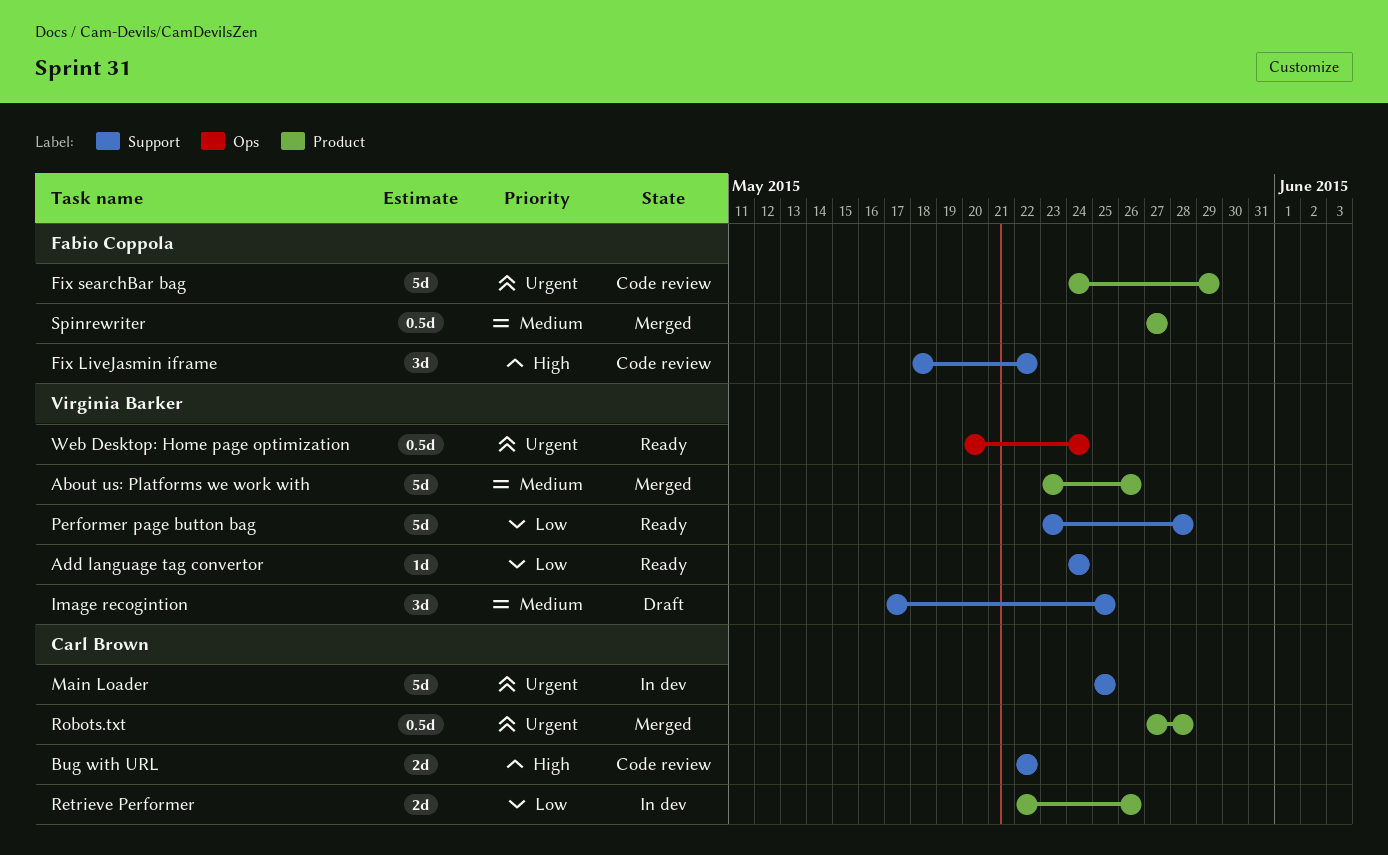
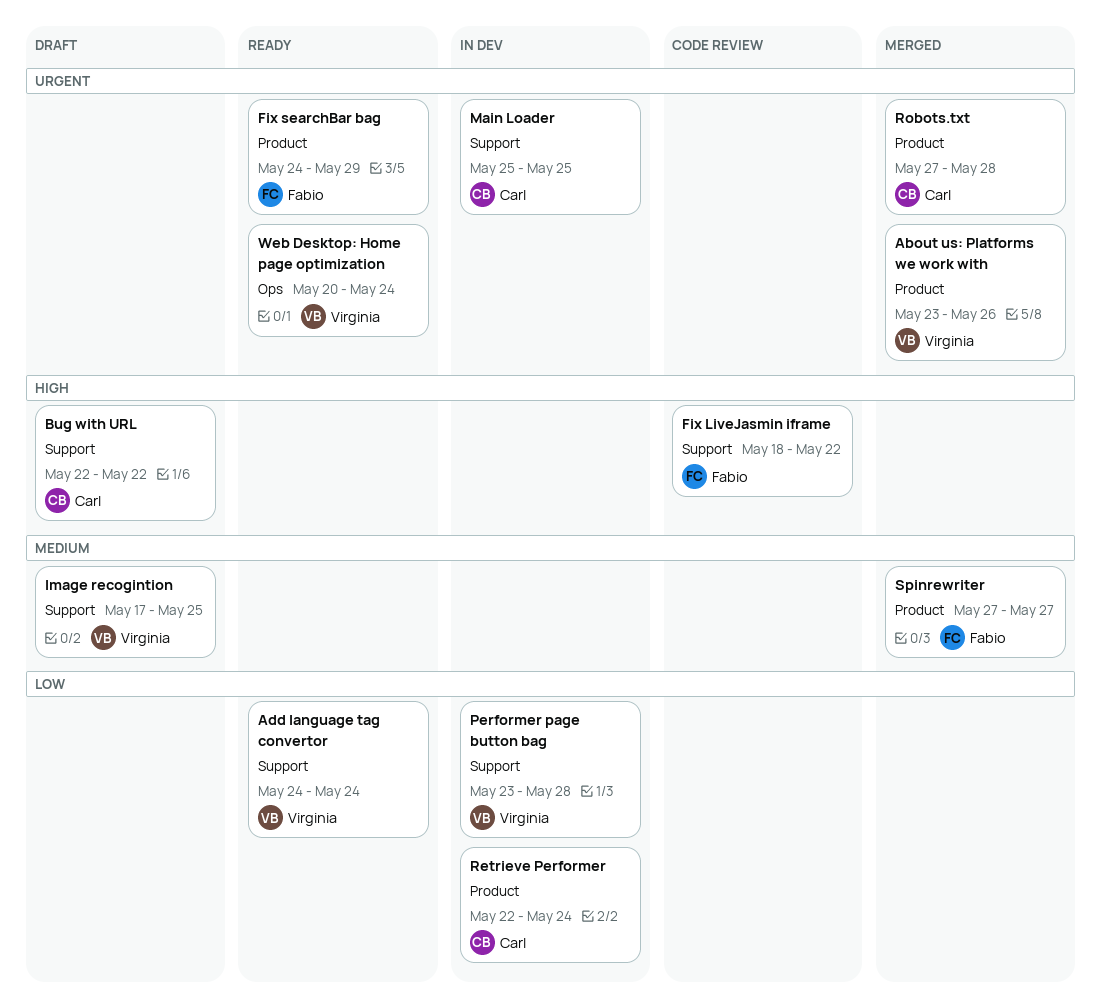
About us: Platforms we work with, priority: Medium -> Urgent
Bug with URL, status: Code review -> Draft
Fix searchBar bag, status: Code review -> Ready
Performer page button bag, status: Ready -> In dev
Retrieve Performer, due: May 26 -> May 24

